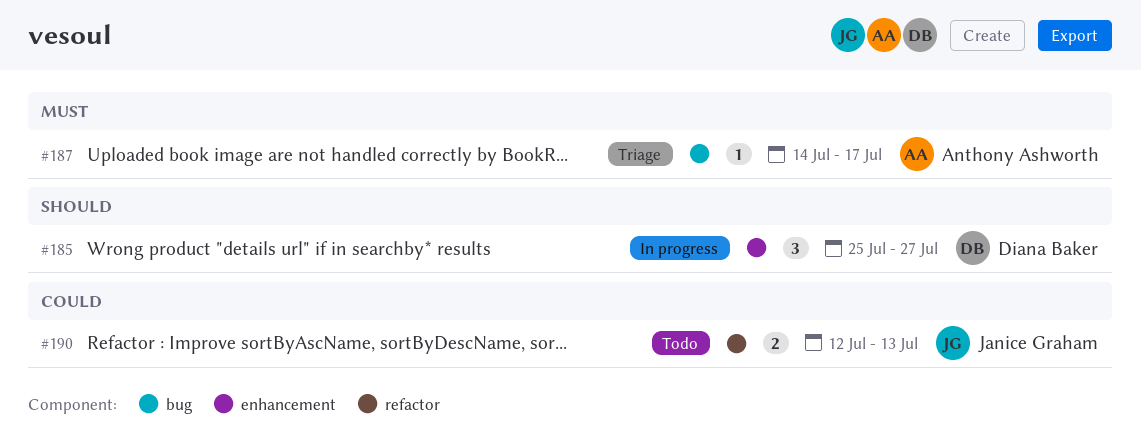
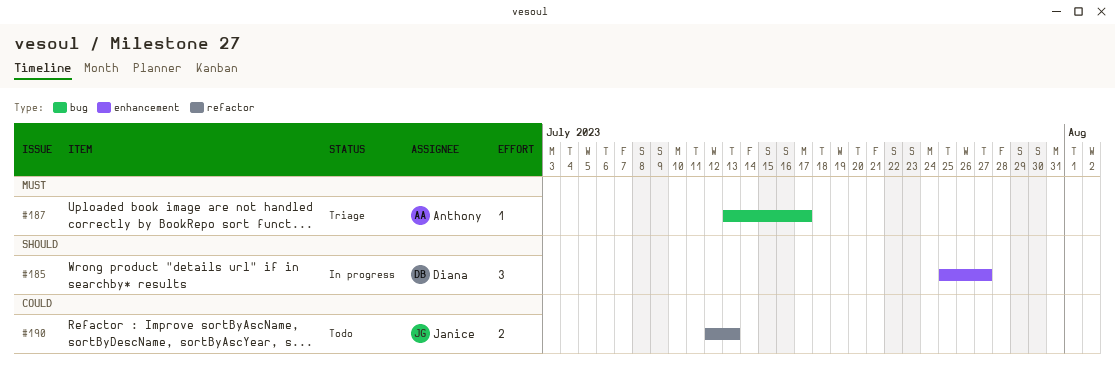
#187, start: Jul 14 -> Jul 13

